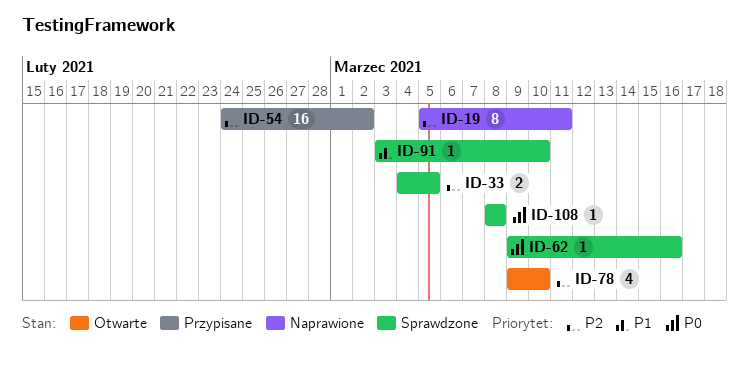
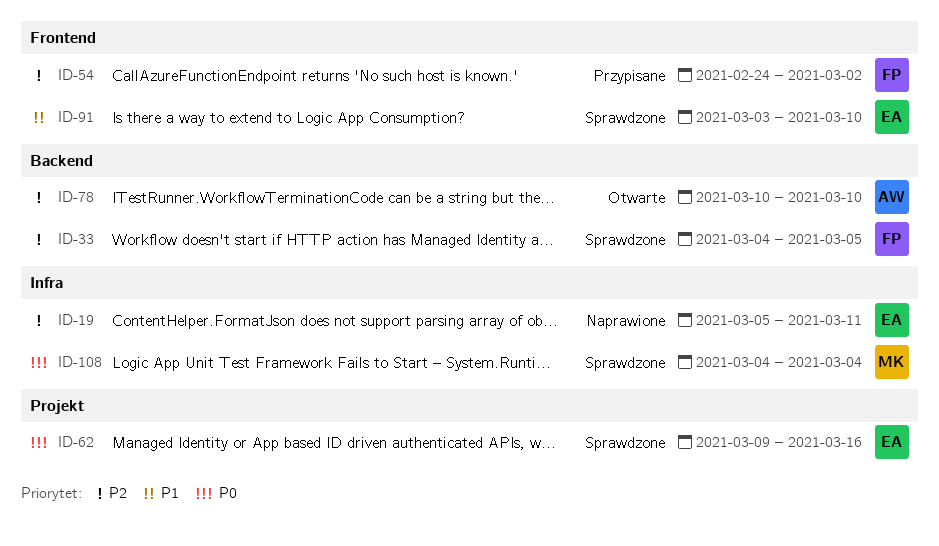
ID-78, start: Mar 9 -> Mar 10
ID-108, start: Mar 8 -> Mar 4
ID-108, due: Mar 8 -> Mar 4

